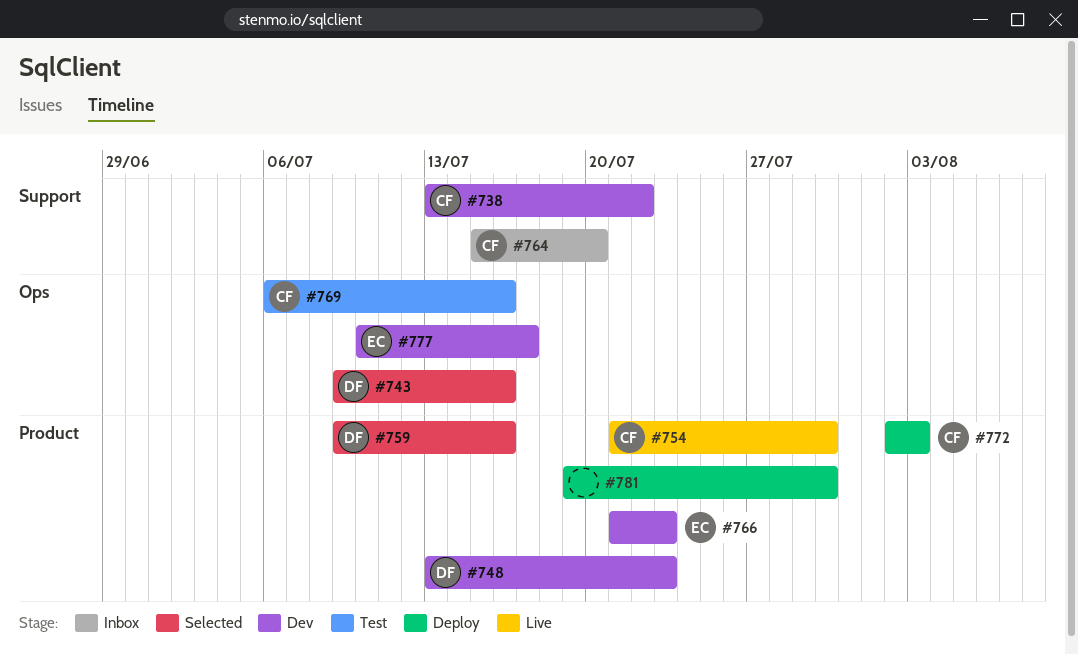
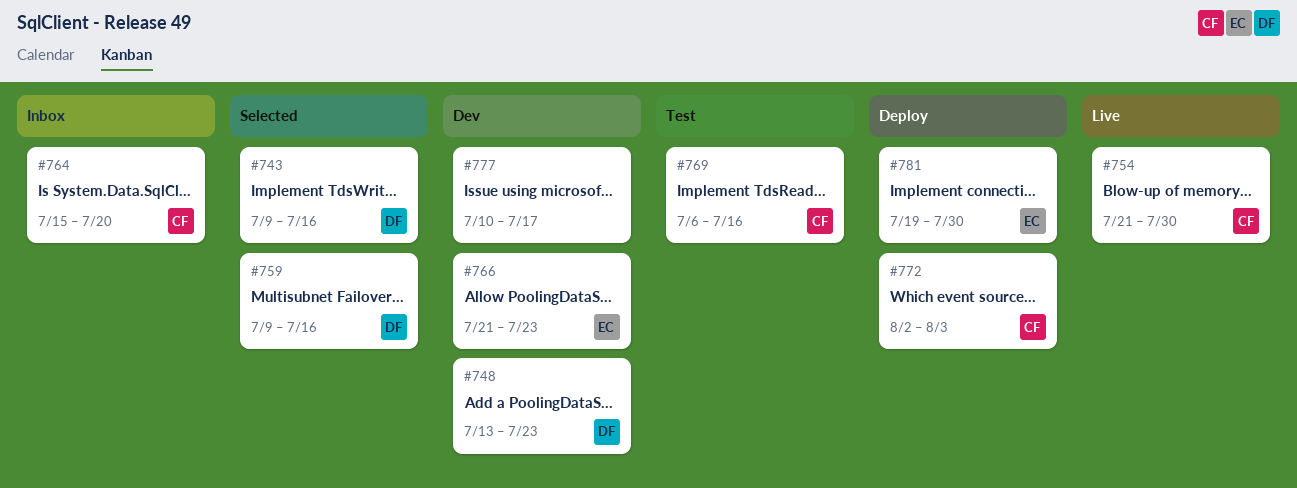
#738: present -> none
#777, owner: EC -> none
#781, owner: none -> EC

